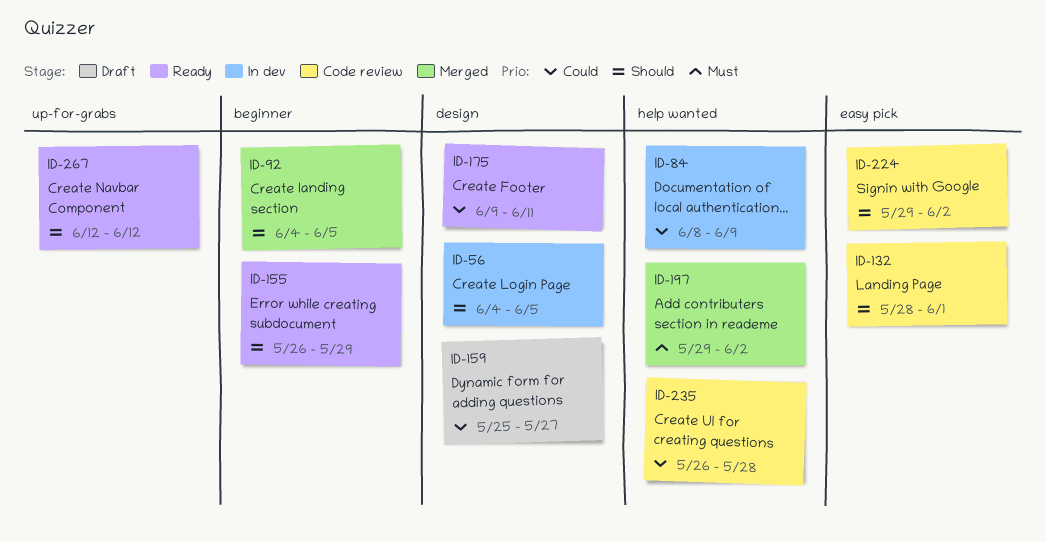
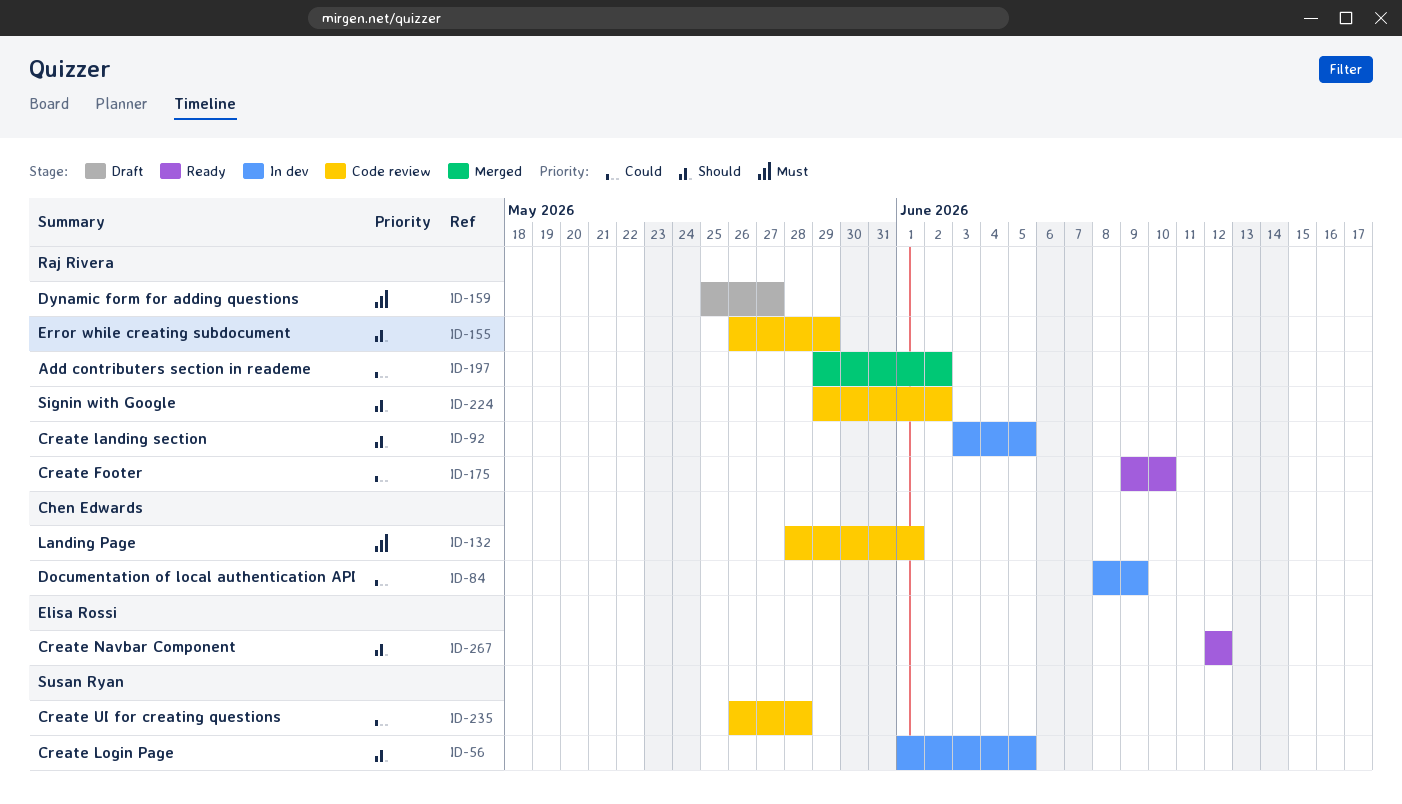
ID-56, start: Jun 4 -> Jun 1
ID-92, status: Merged -> In dev
ID-92, start: Jun 4 -> Jun 3
ID-132, priority: Should -> Must
ID-155, status: Ready -> Code review
ID-159, priority: Could -> Must
ID-175, due: Jun 11 -> Jun 10
ID-197, priority: Must -> Could

